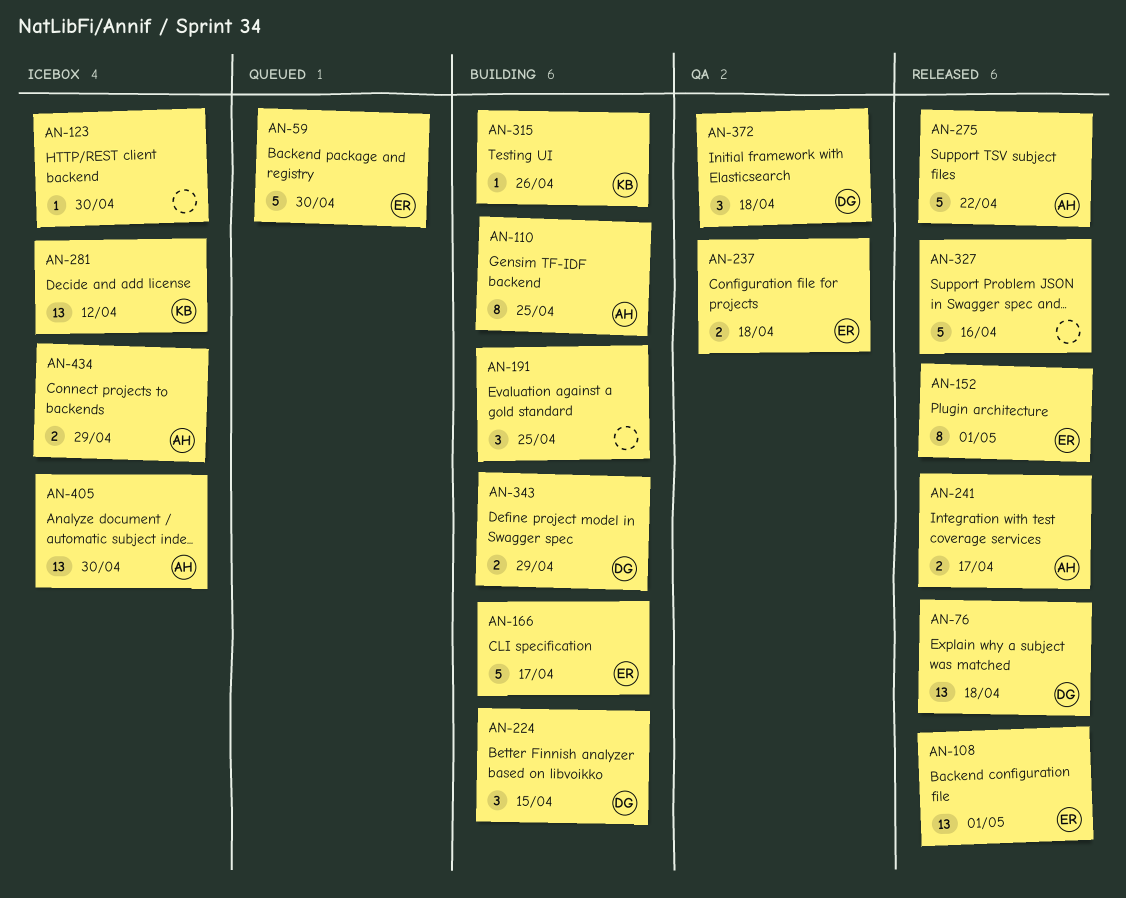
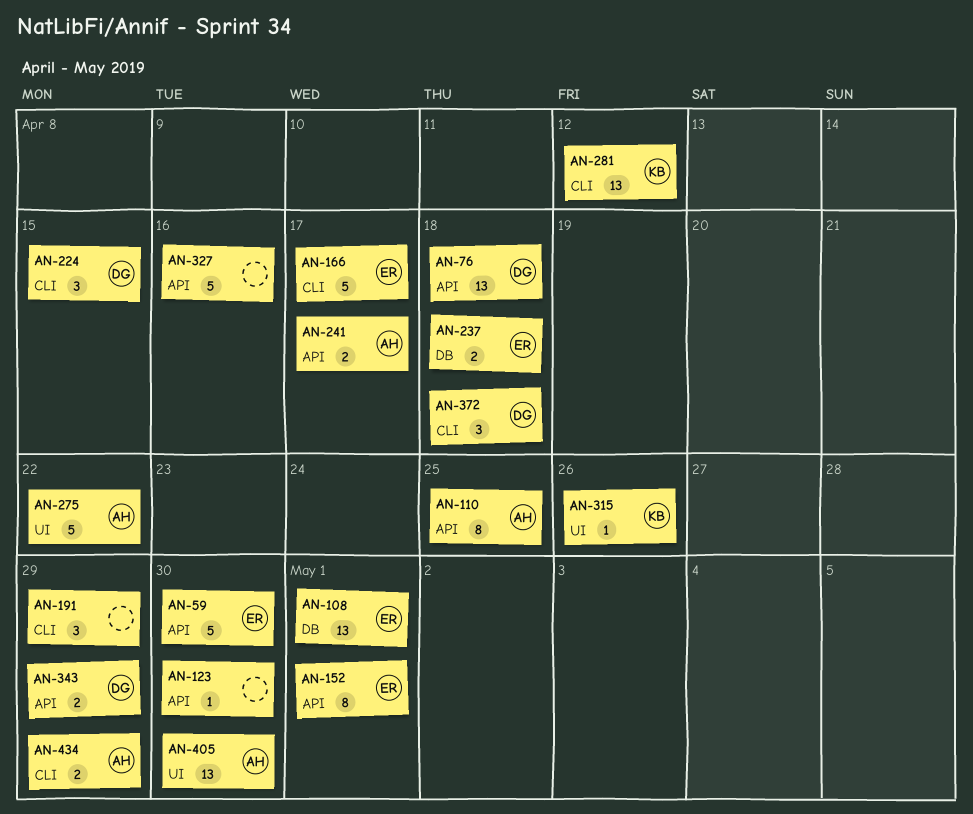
AN-191, due: Apr 25 -> Apr 29

